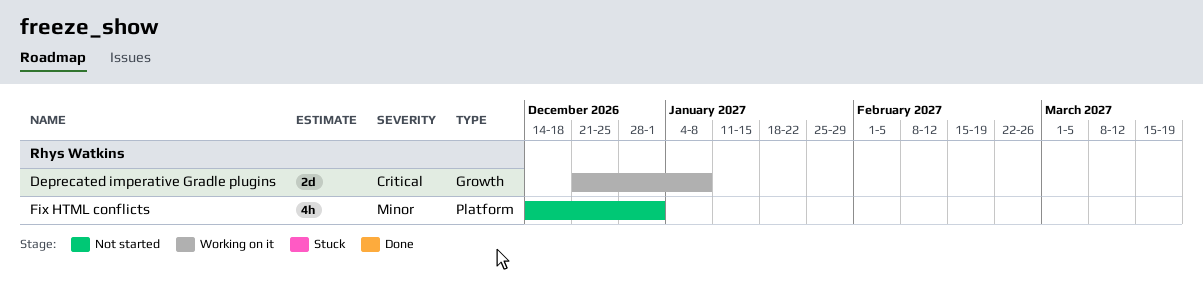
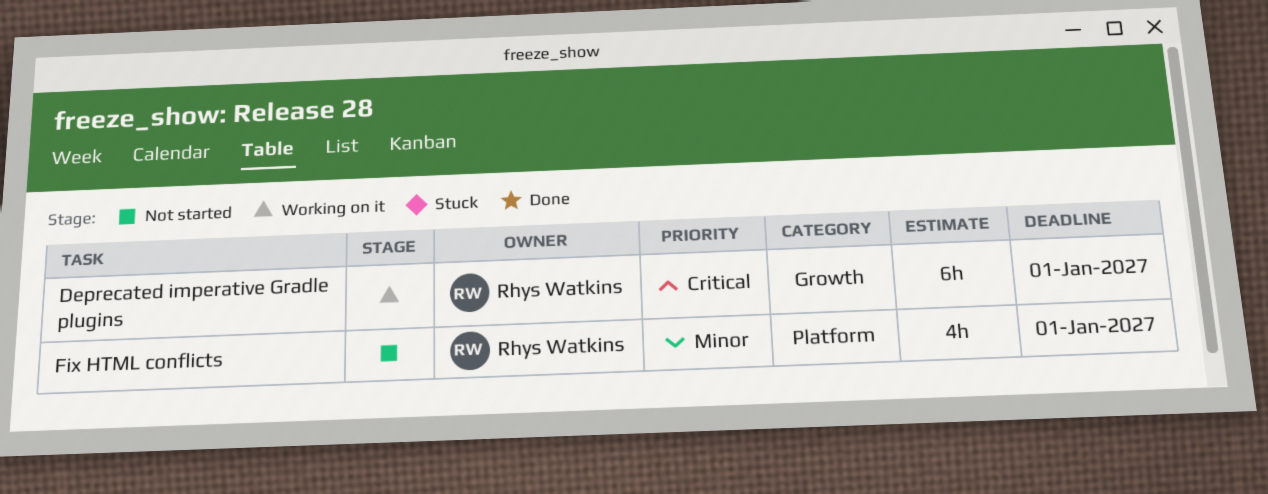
Deprecated imperative Gradle plugins, estimate: 2d -> 6h
Deprecated imperative Gradle plugins, due: Jan 8 -> Jan 1

